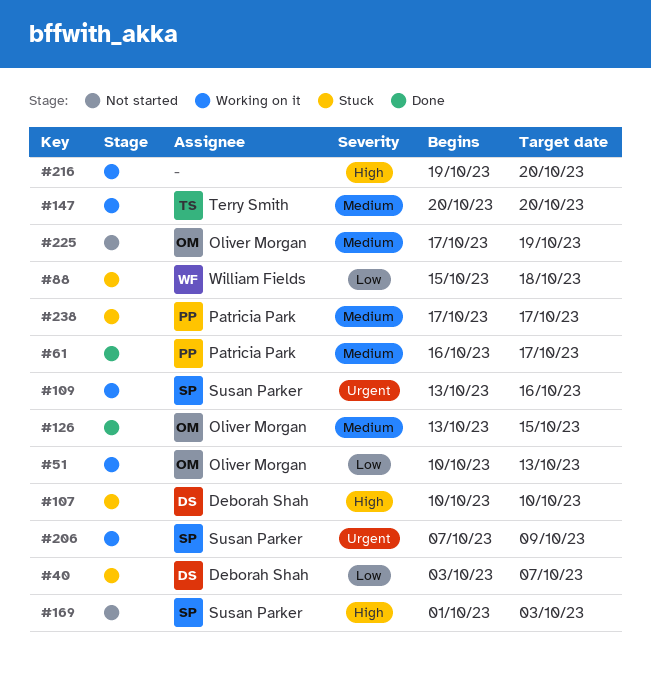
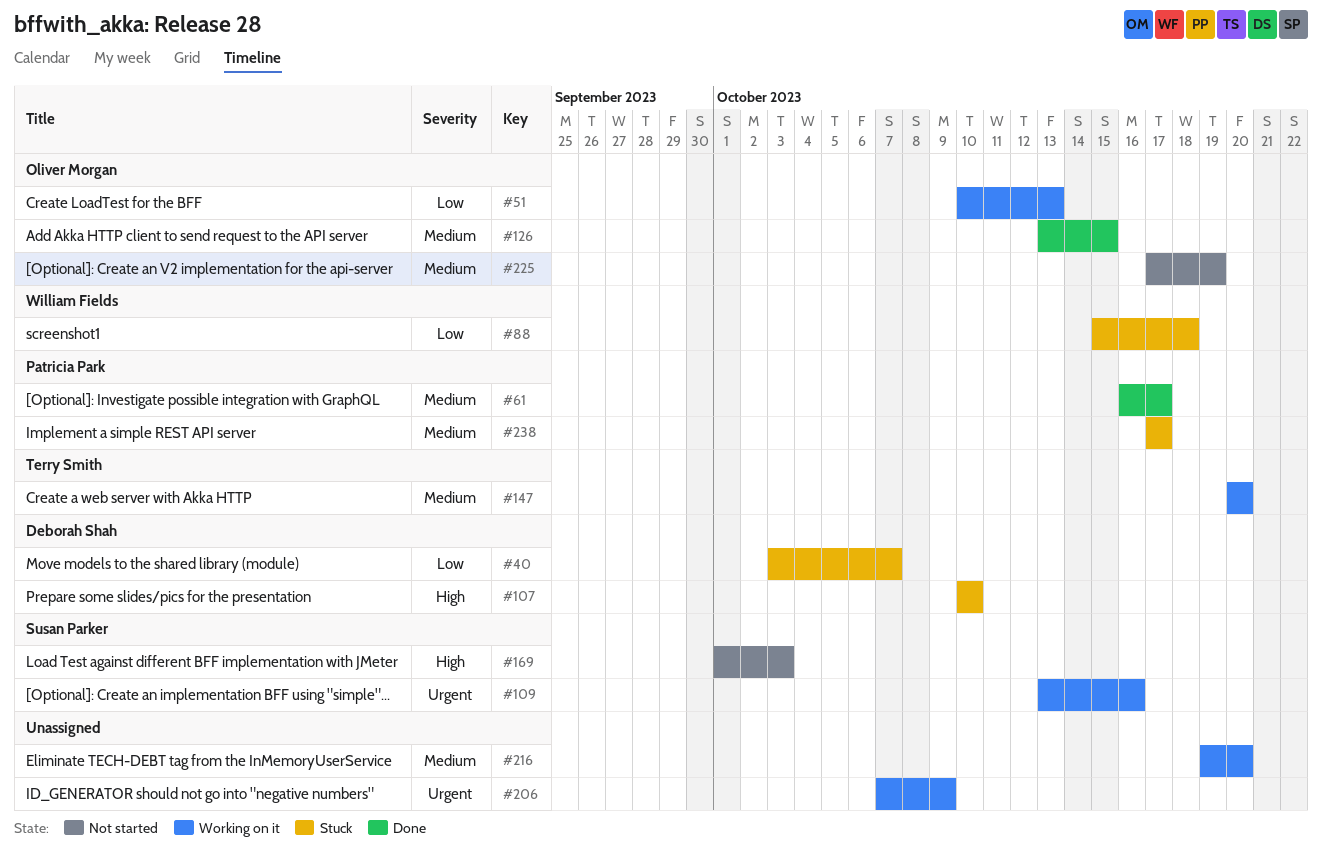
#206, owner: Susan Parker -> none
#216, priority: High -> Medium

